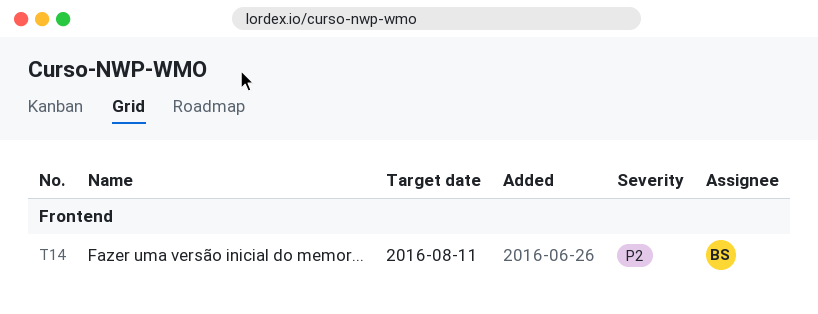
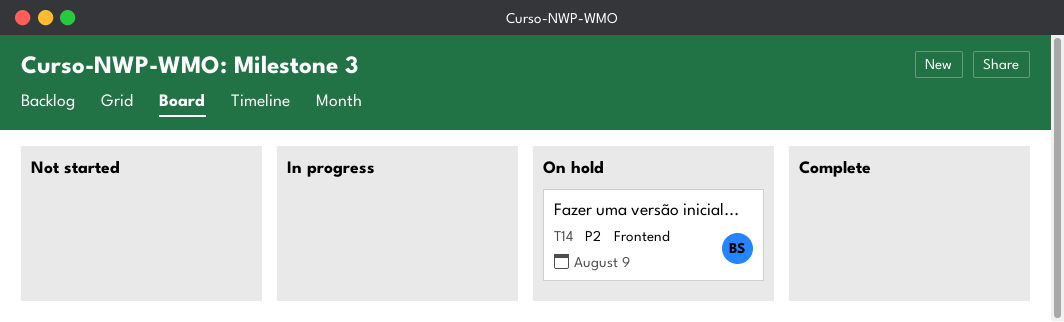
T14, due: Aug 11 -> Aug 9

